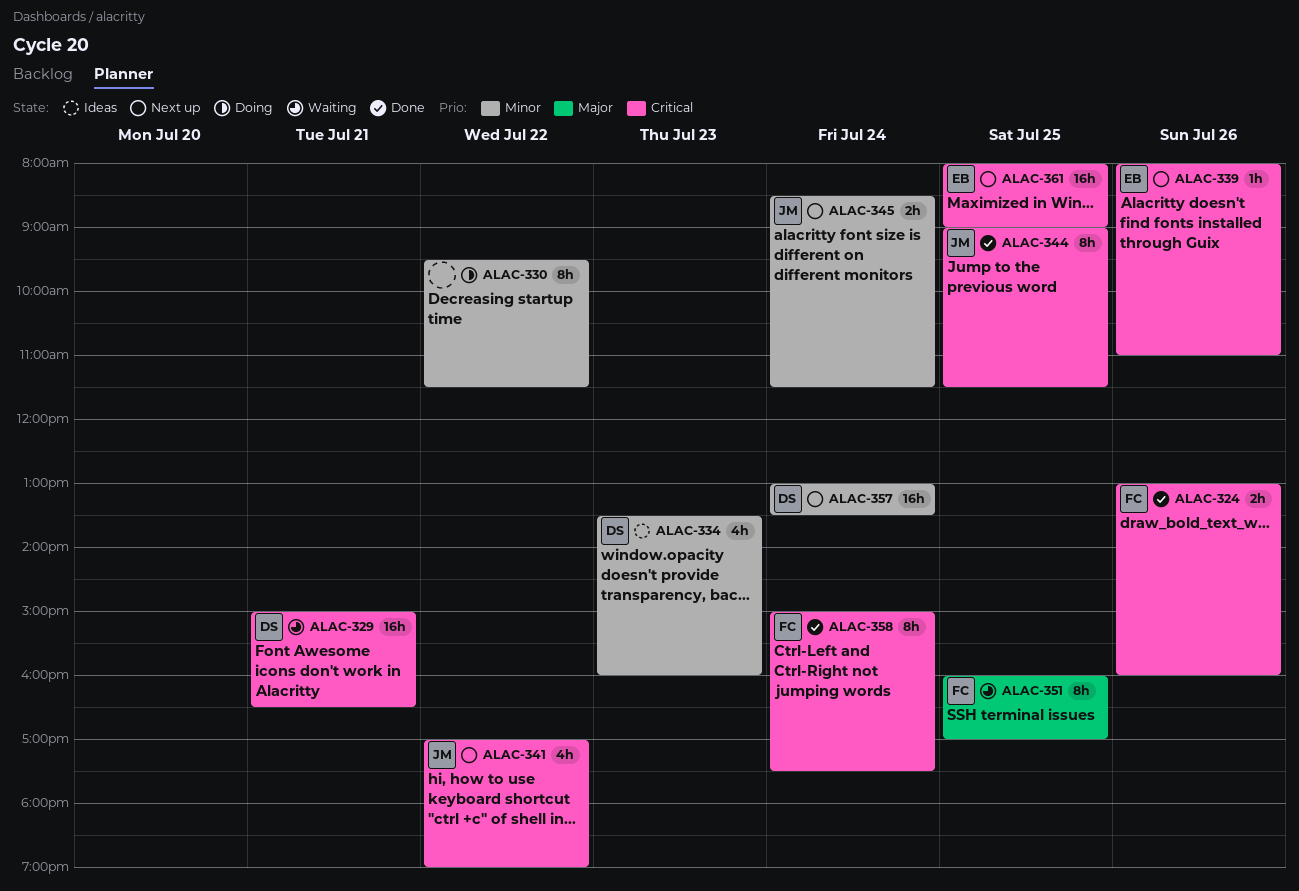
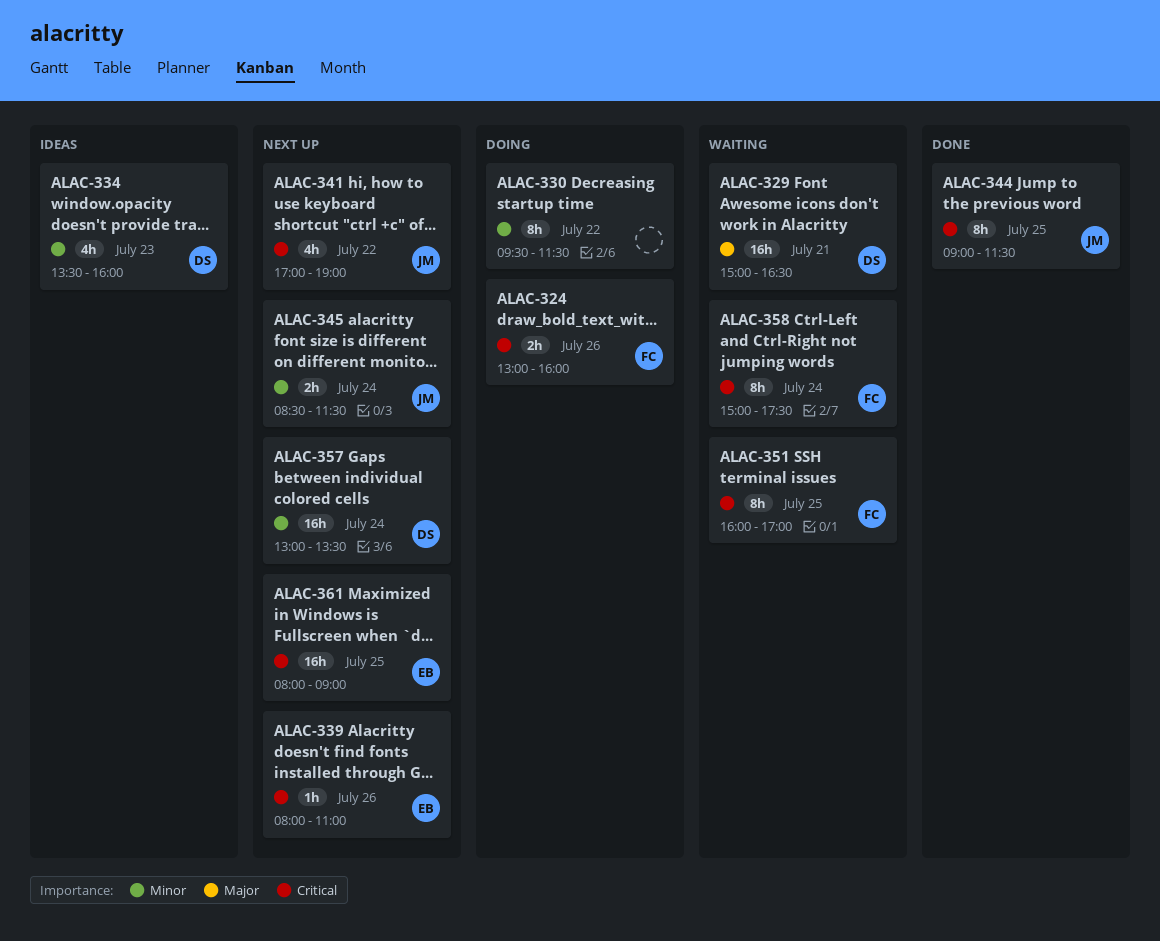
ALAC-324, status: Done -> Doing
ALAC-329, priority: Critical -> Major
ALAC-351, priority: Major -> Critical
ALAC-358, status: Done -> Waiting

